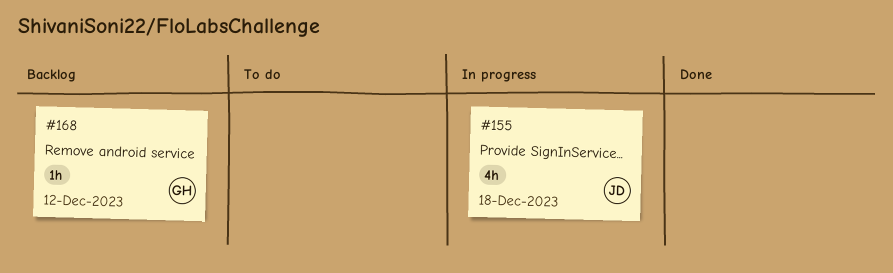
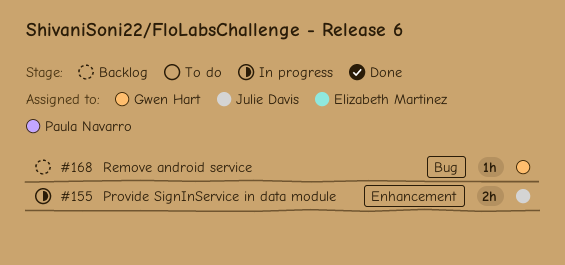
#155, estimate: 4h -> 2h

